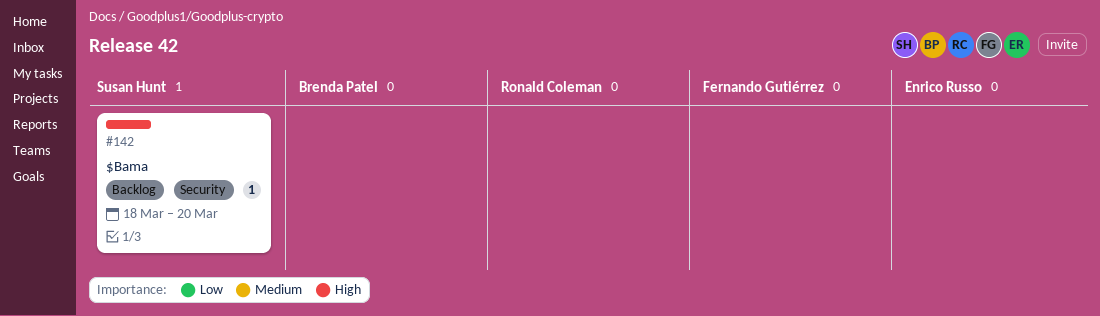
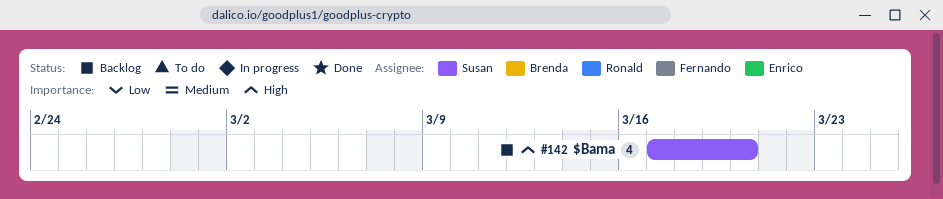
#142, estimate: 1 -> 4
#142, start: Mar 18 -> Mar 17

